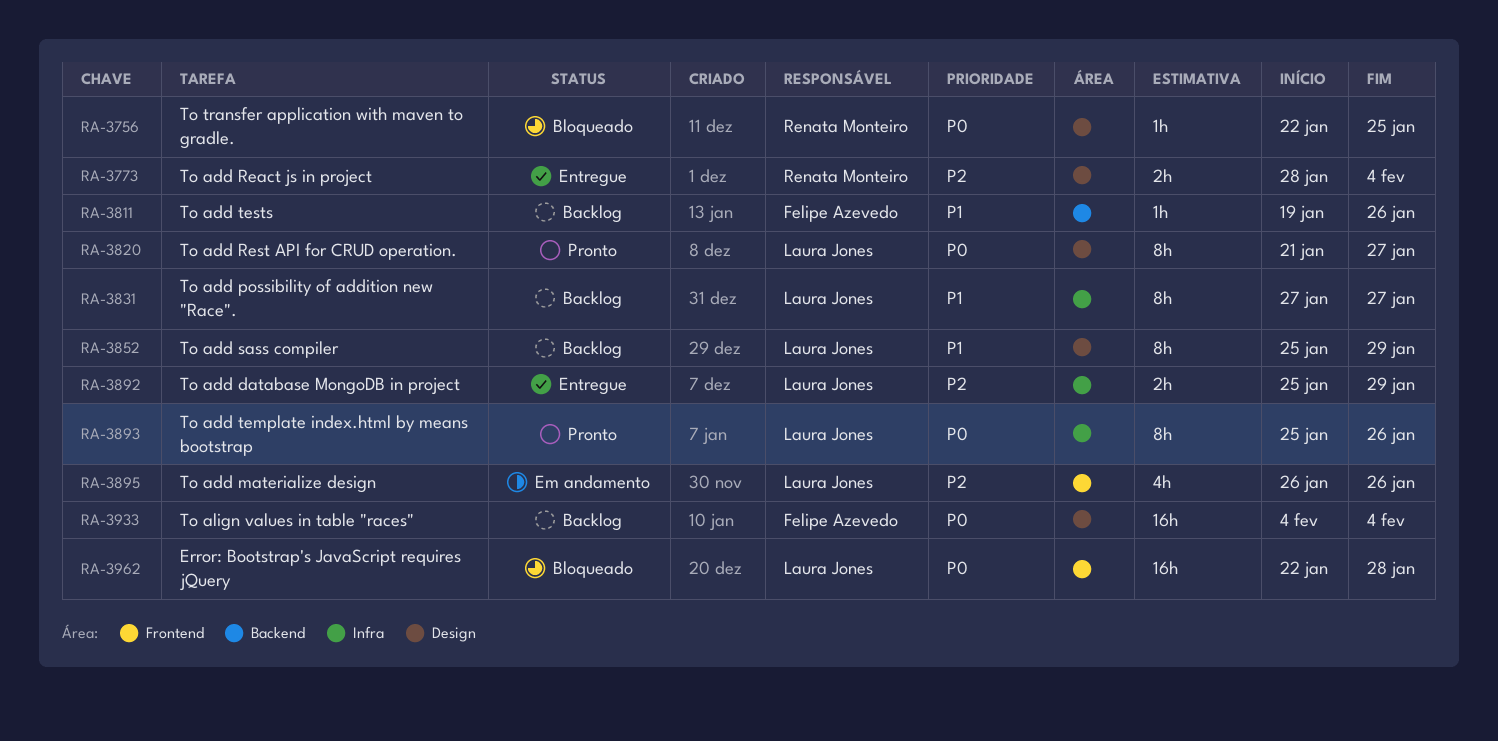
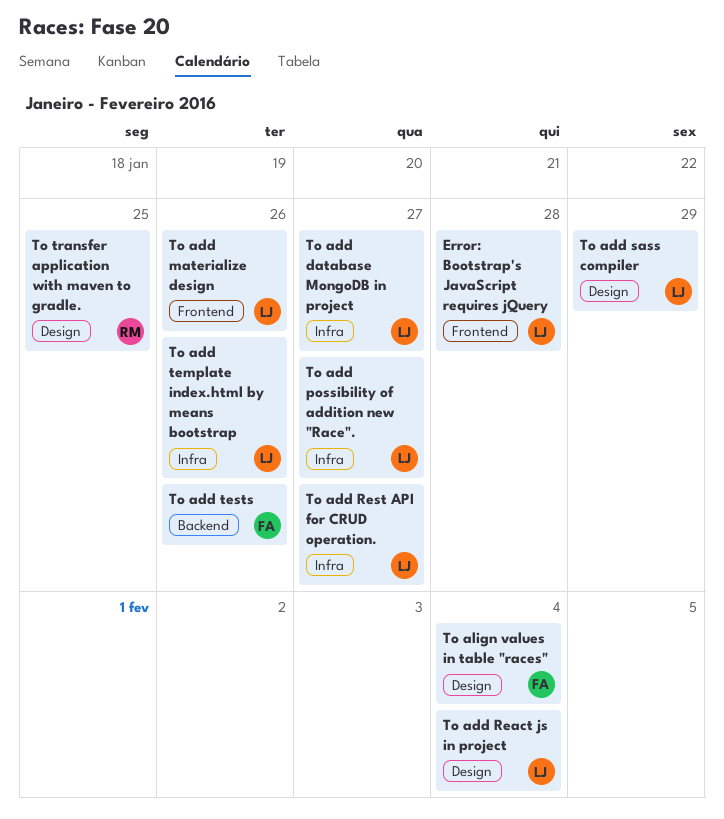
To add database MongoDB in project, due: Jan 29 -> Jan 27
To add React js in project, owner: Renata Monteiro -> Laura Jones
To add Rest API for CRUD operation., label: Design -> Infra

